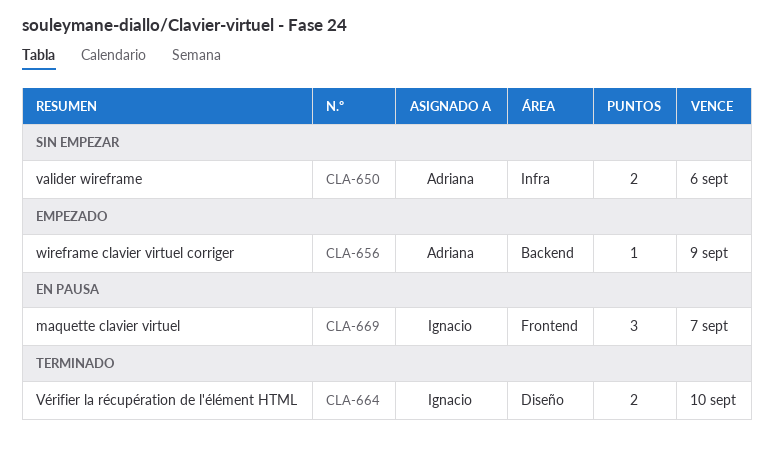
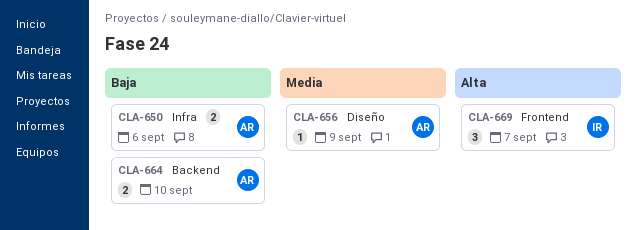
CLA-656, label: Backend -> Diseño
CLA-664, owner: Ignacio -> Adriana
CLA-664, label: Diseño -> Backend

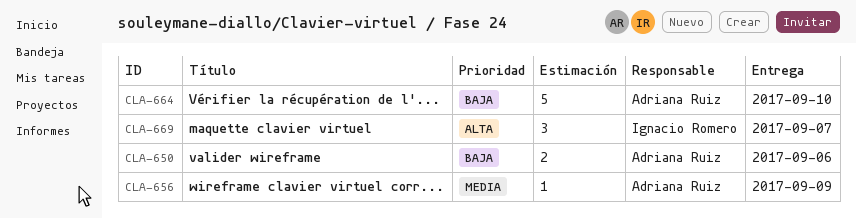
CLA-664, estimate: 2 -> 5

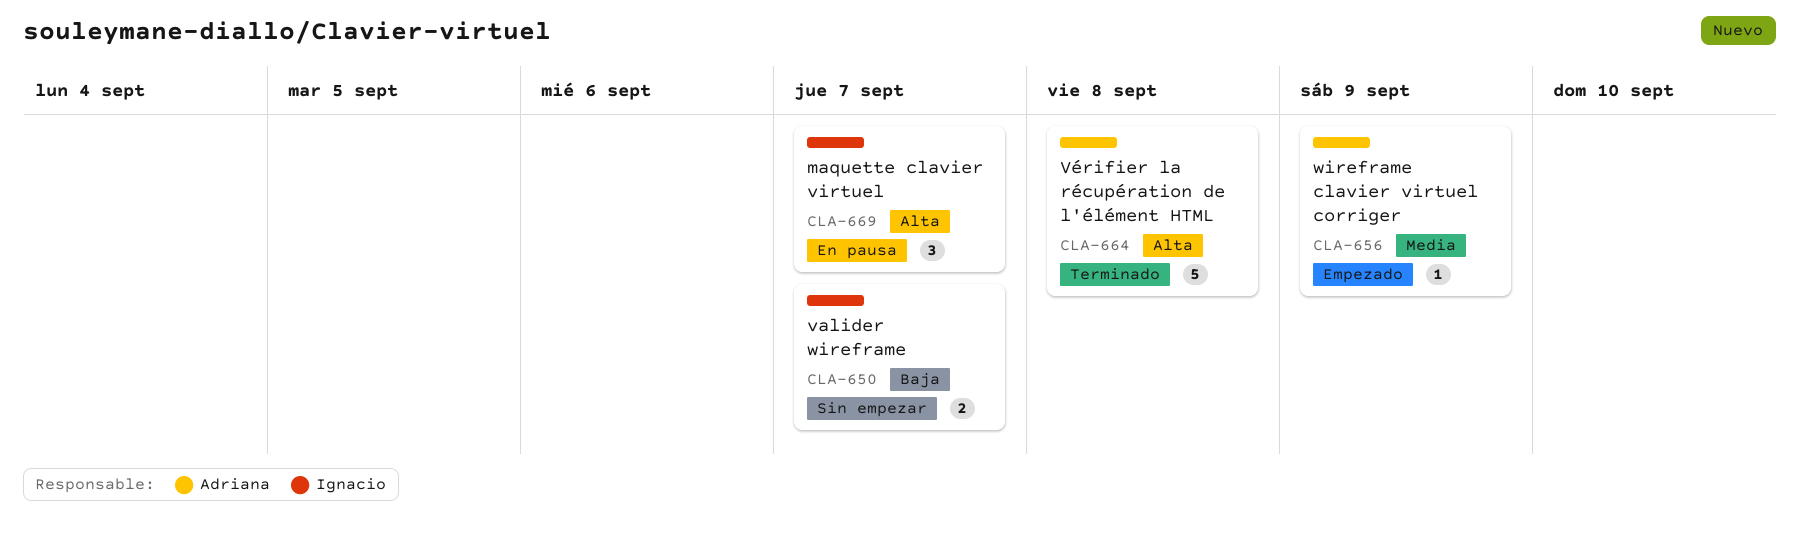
CLA-650, owner: Adriana Ruiz -> Ignacio Romero
CLA-650, due: Sep 6 -> Sep 7
CLA-664, priority: Baja -> Alta
CLA-664, due: Sep 10 -> Sep 8

